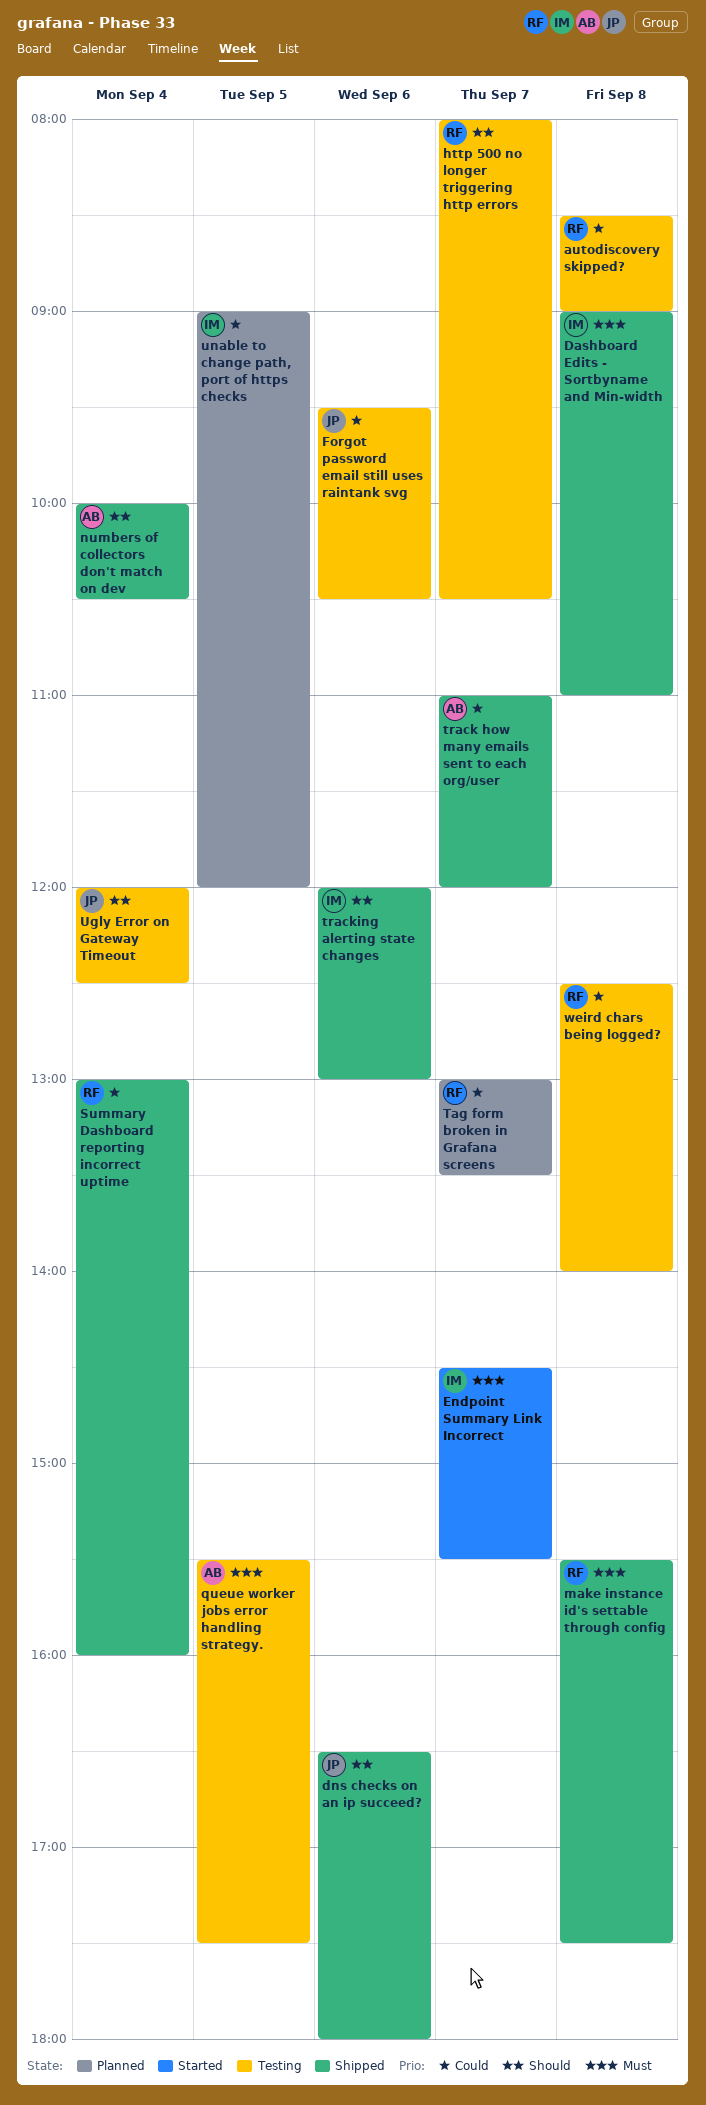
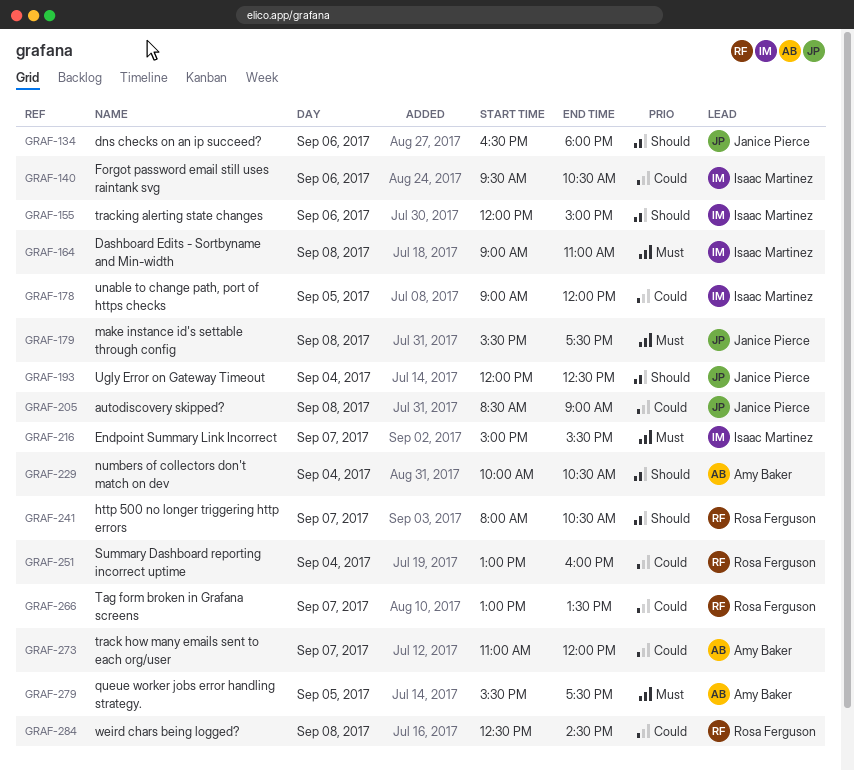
autodiscovery skipped?, owner: Rosa Ferguson -> Janice Pierce
Endpoint Summary Link Incorrect, begins: 14:30 -> 15:00
Forgot password email still uses raintank svg, owner: Janice Pierce -> Isaac Martinez
make instance id's settable through config, owner: Rosa Ferguson -> Janice Pierce
tracking alerting state changes, ends: 13:00 -> 15:00
weird chars being logged?, ends: 14:00 -> 14:30

